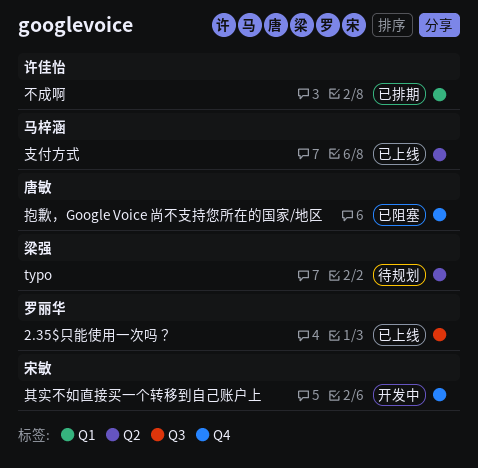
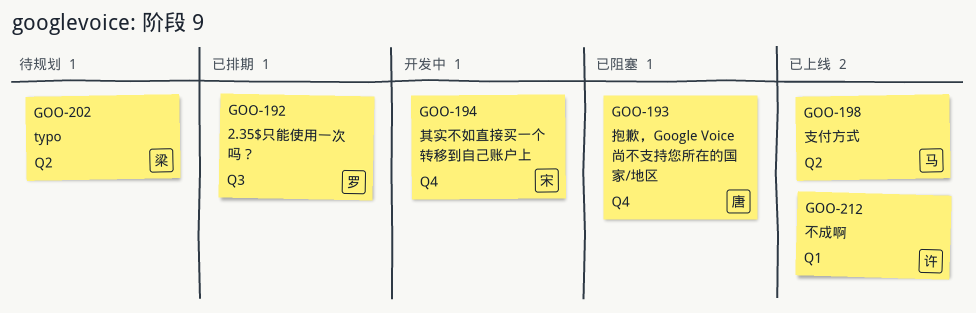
2.35$只能使用一次吗？, status: 已上线 -> 已排期
不成啊, status: 已排期 -> 已上线

